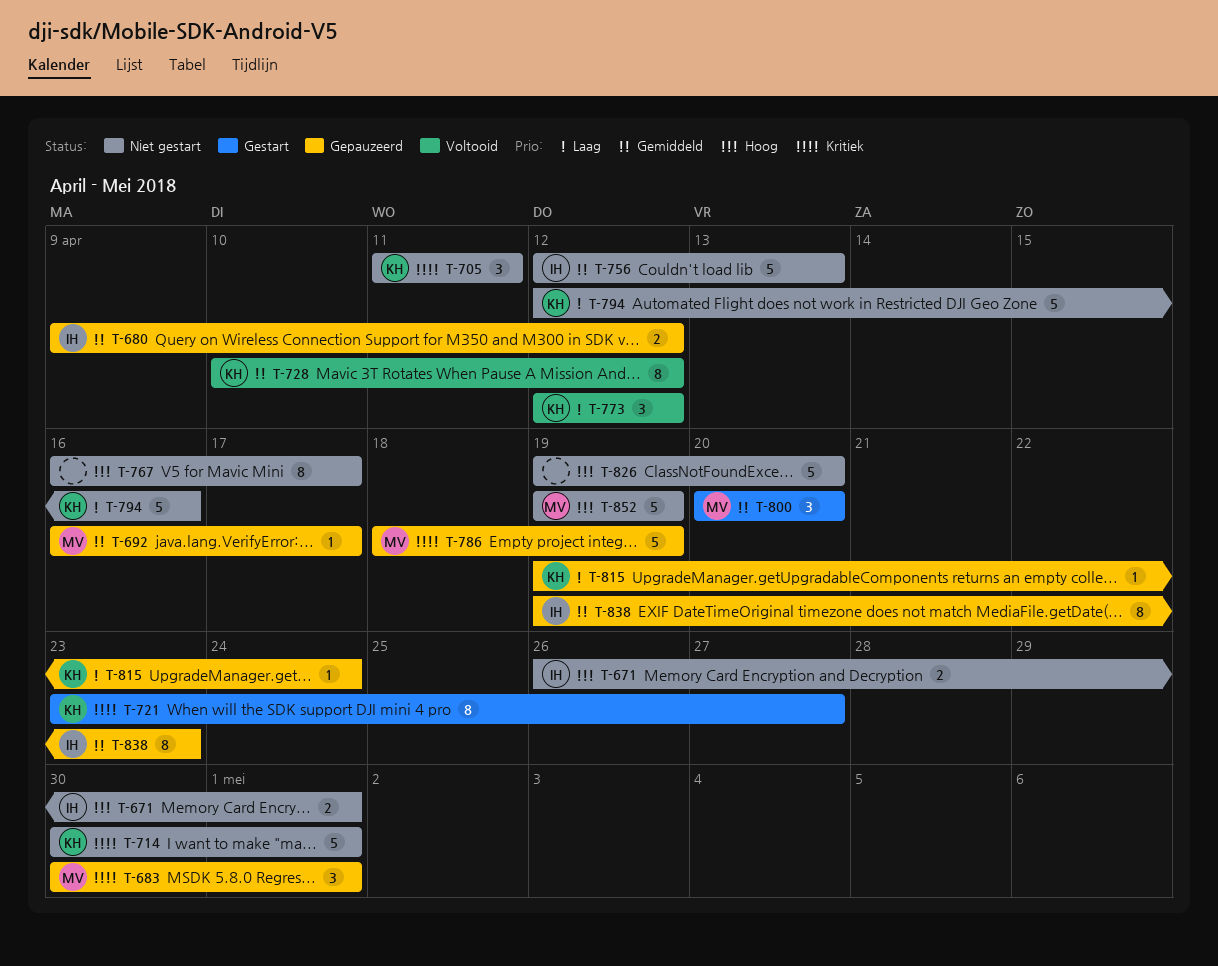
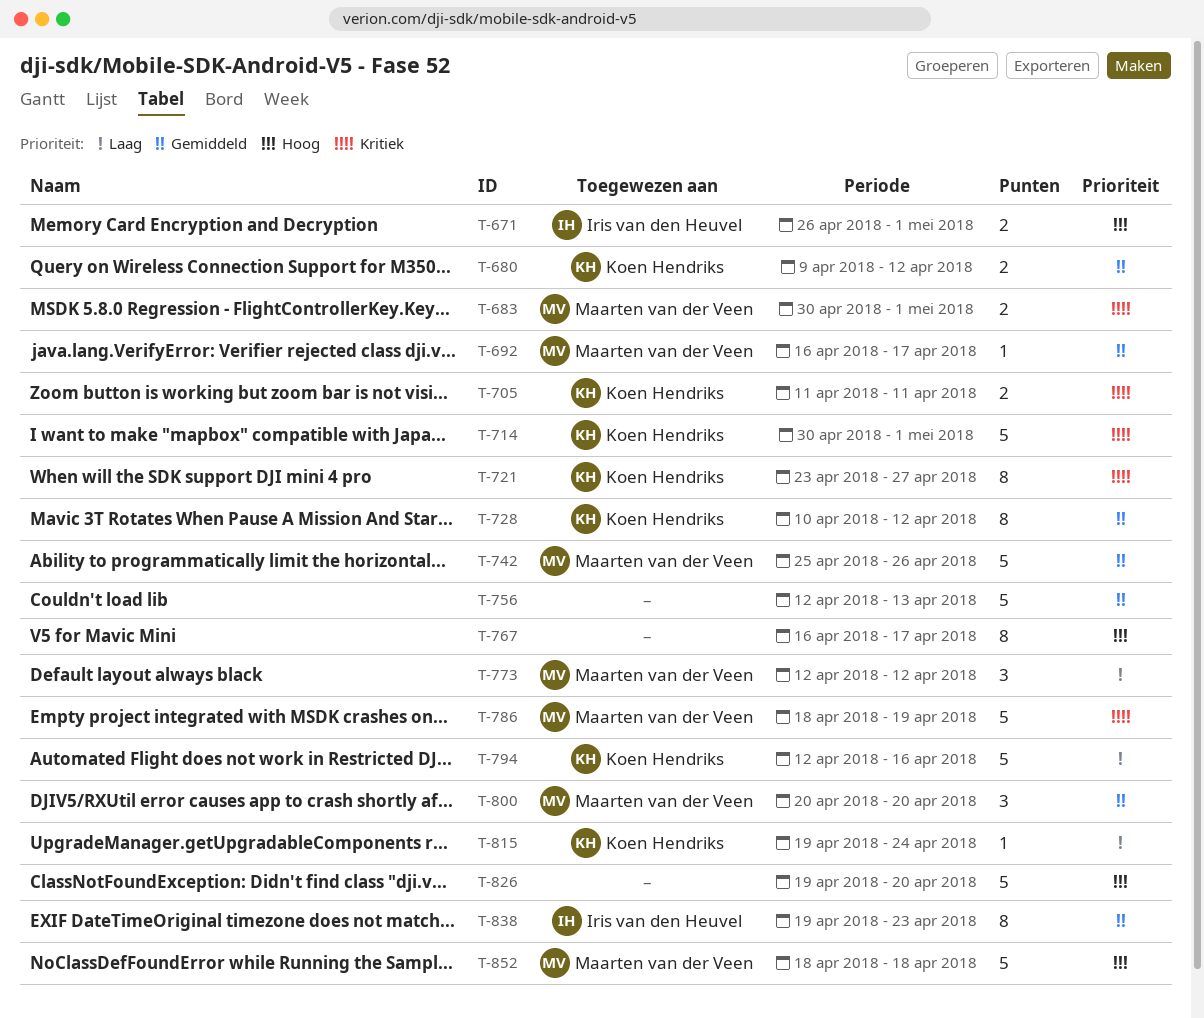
T-680, owner: Iris van den Heuvel -> Koen Hendriks
T-683, estimate: 3 -> 2
T-705, estimate: 3 -> 2
T-742: none -> present
T-756, owner: Iris van den Heuvel -> none
T-773, owner: Koen Hendriks -> Maarten van der Veen
T-852, start: Apr 19 -> Apr 18
T-852, due: Apr 19 -> Apr 18

